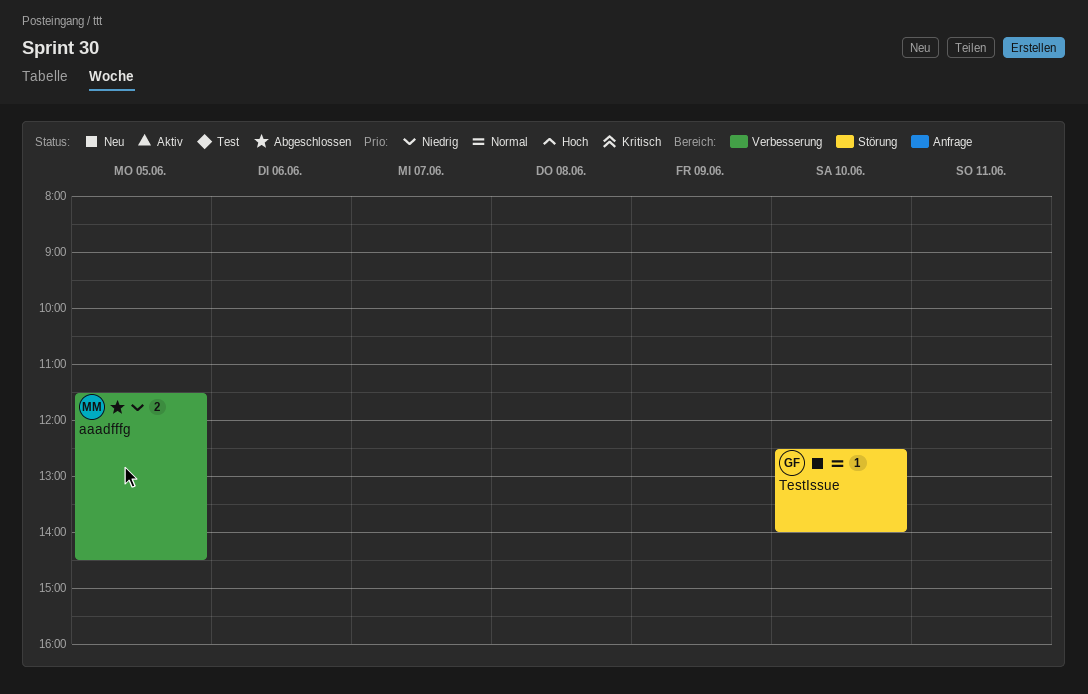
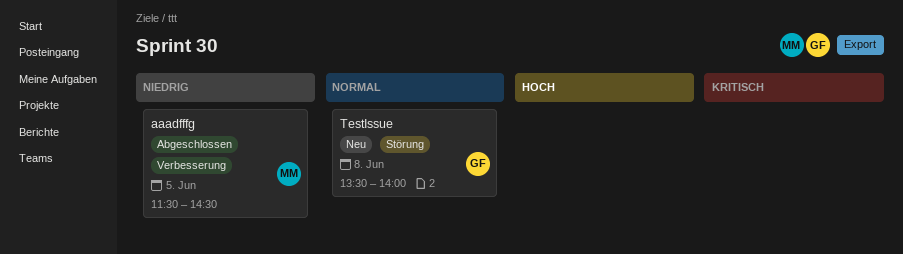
TestIssue, day: Jun 10 -> Jun 8
TestIssue, begins: 12:30 -> 13:30

